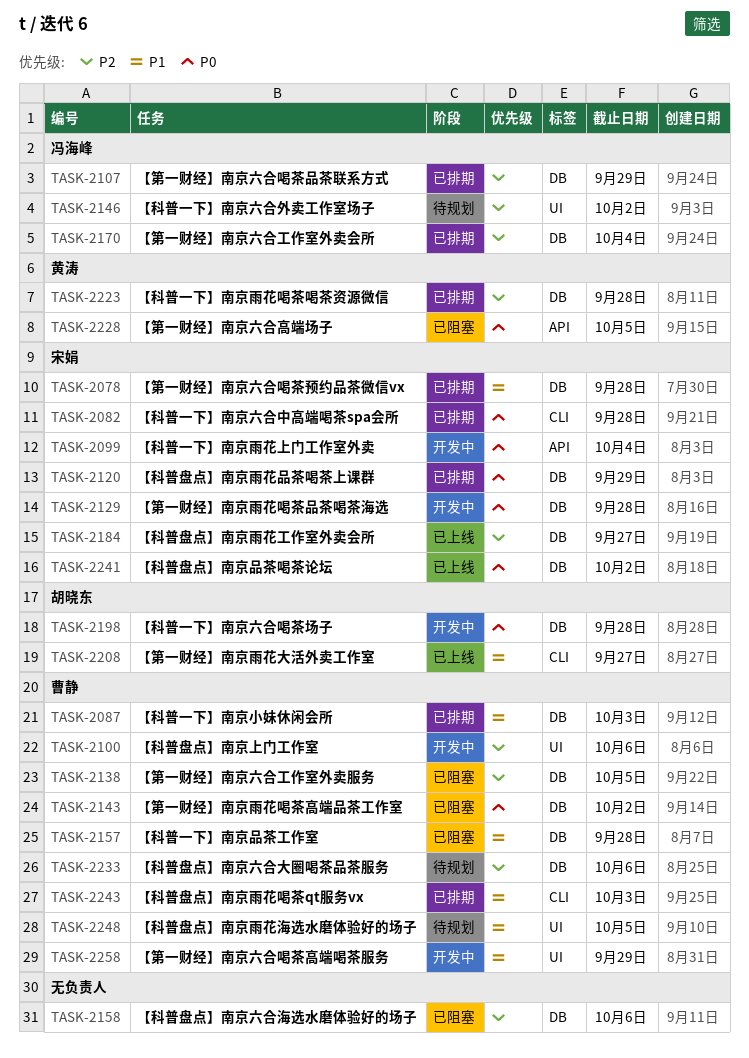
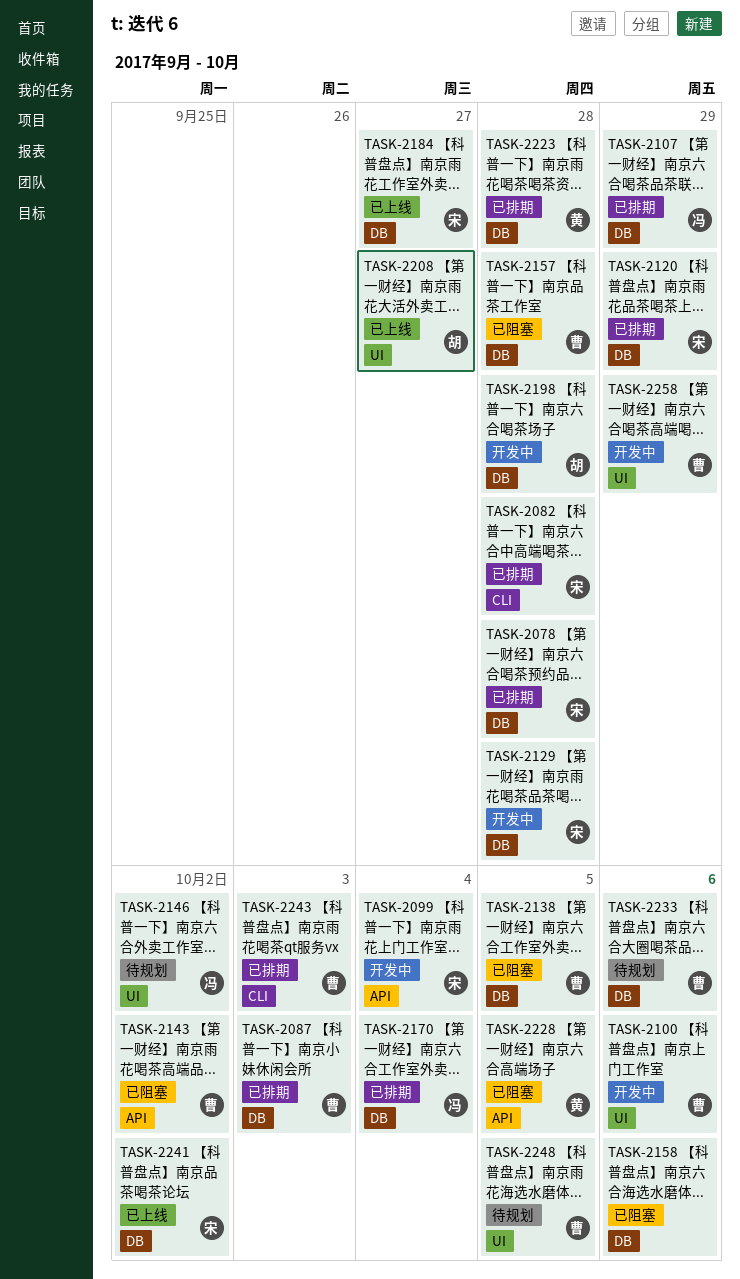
TASK-2143, label: DB -> API
TASK-2208, label: CLI -> UI

